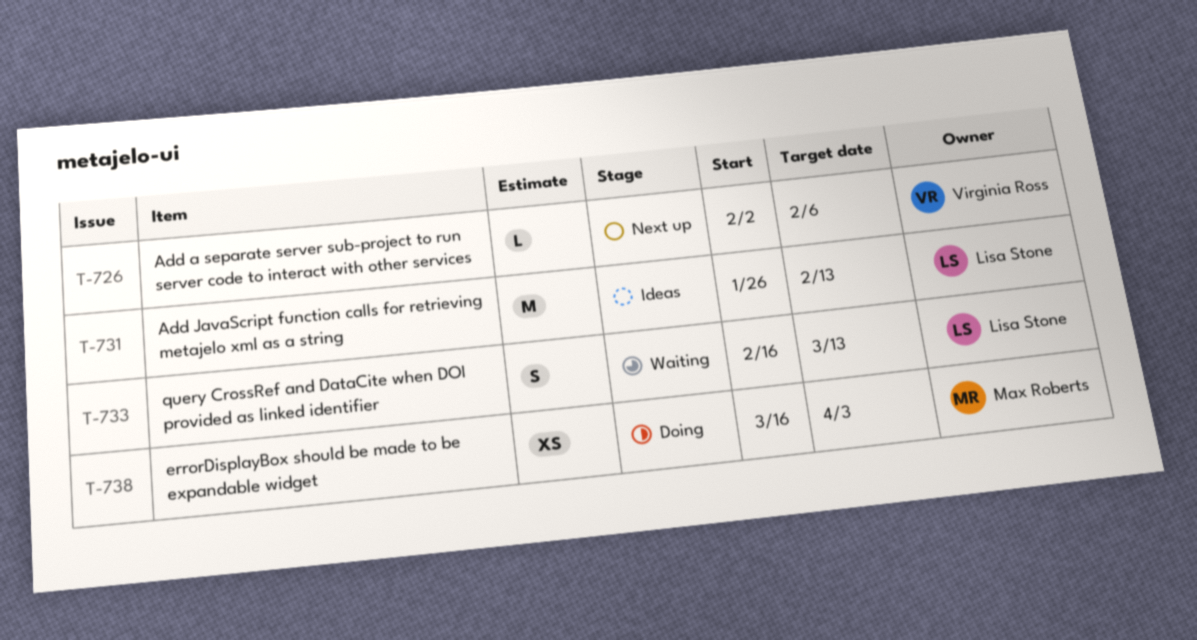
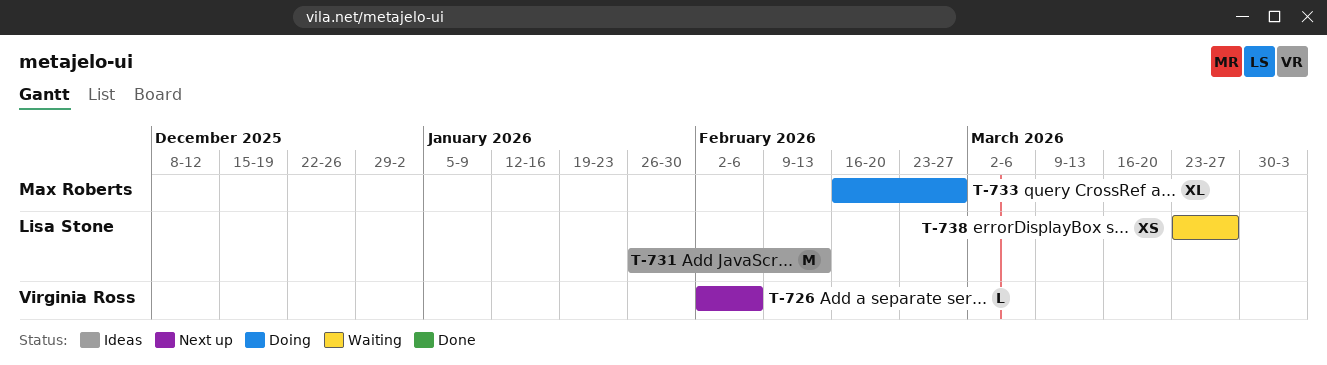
T-733, status: Waiting -> Doing
T-733, owner: Lisa Stone -> Max Roberts
T-733, estimate: S -> XL
T-733, due: Mar 13 -> Feb 27
T-738, status: Doing -> Waiting
T-738, owner: Max Roberts -> Lisa Stone
T-738, start: Mar 16 -> Mar 23
T-738, due: Apr 3 -> Mar 27

